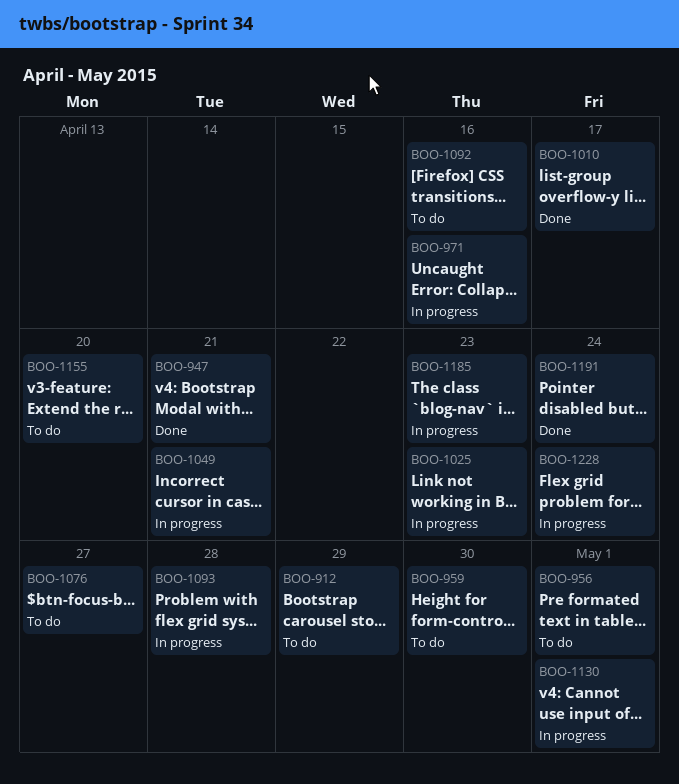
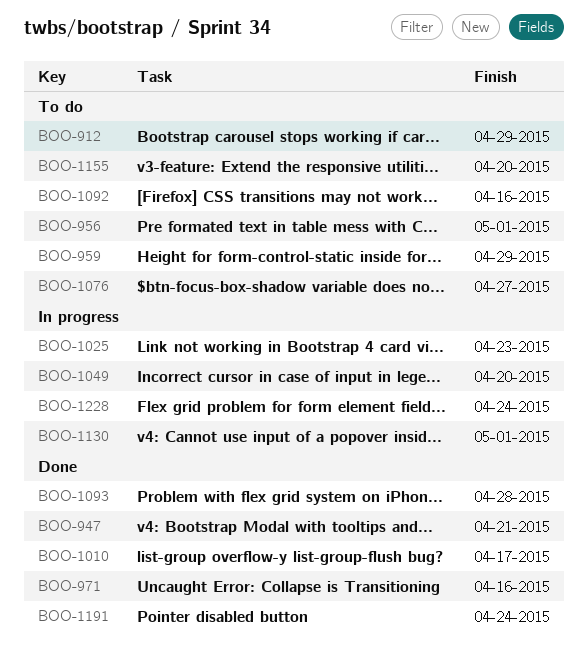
BOO-959, due: Apr 30 -> Apr 29
BOO-971, status: In progress -> Done
BOO-1049, due: Apr 21 -> Apr 20
BOO-1093, status: In progress -> Done
BOO-1185: present -> none

